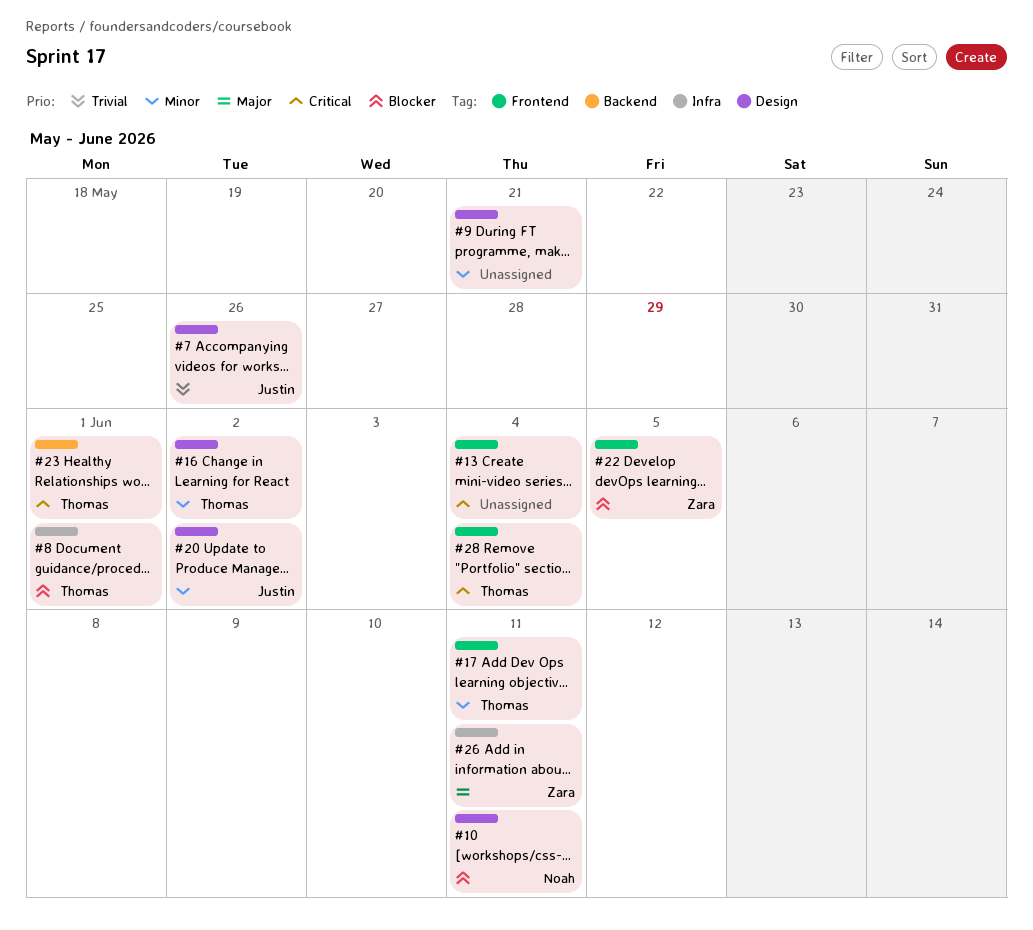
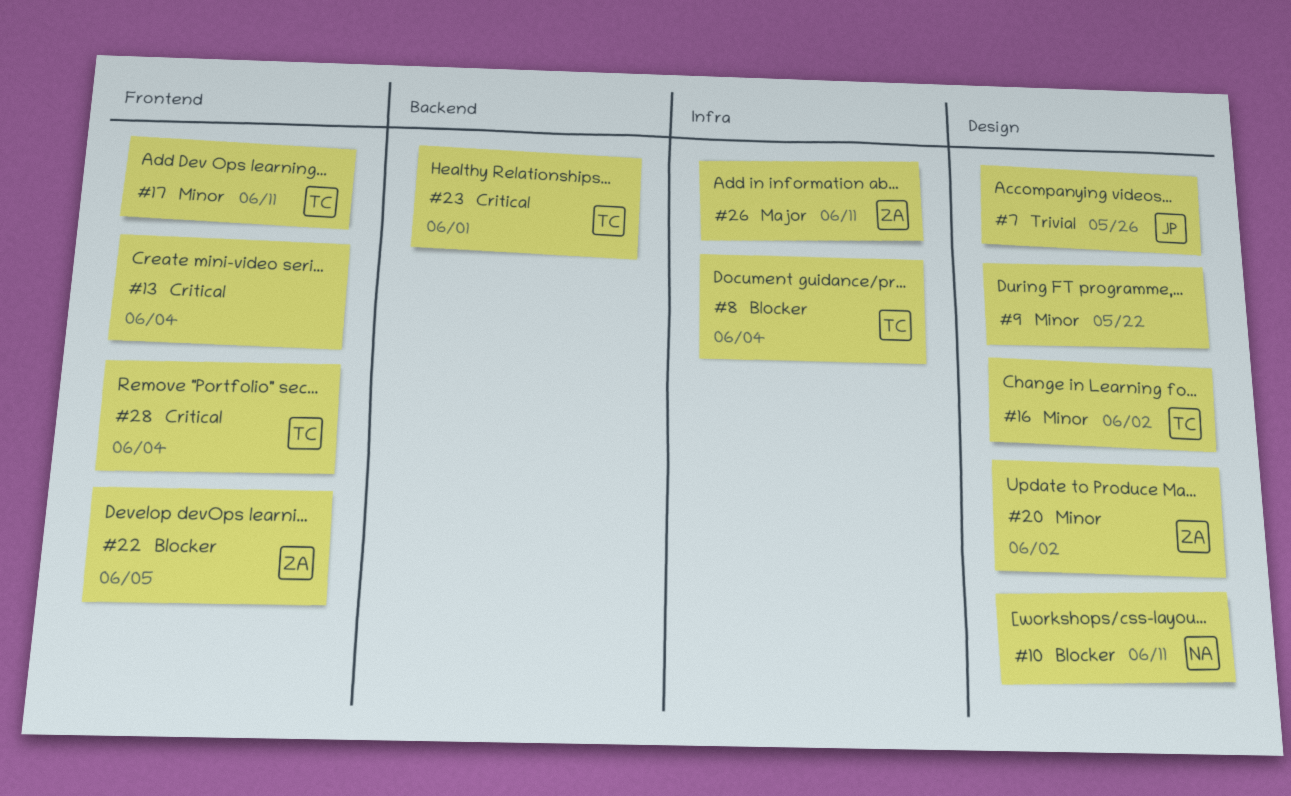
#8, due: Jun 1 -> Jun 4
#9, due: May 21 -> May 22
#20, owner: Justin -> Zara

